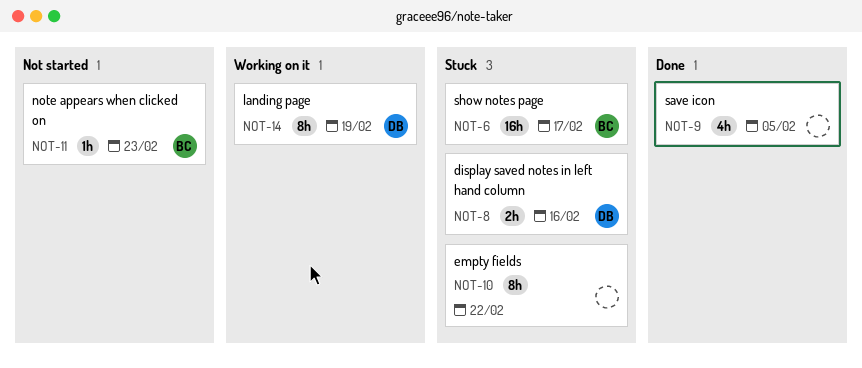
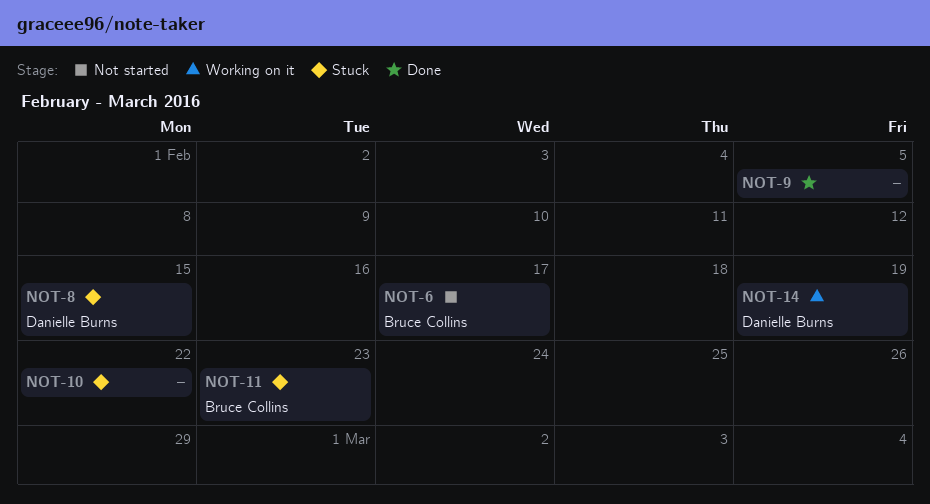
NOT-6, status: Stuck -> Not started
NOT-8, due: Feb 16 -> Feb 15
NOT-11, status: Not started -> Stuck

